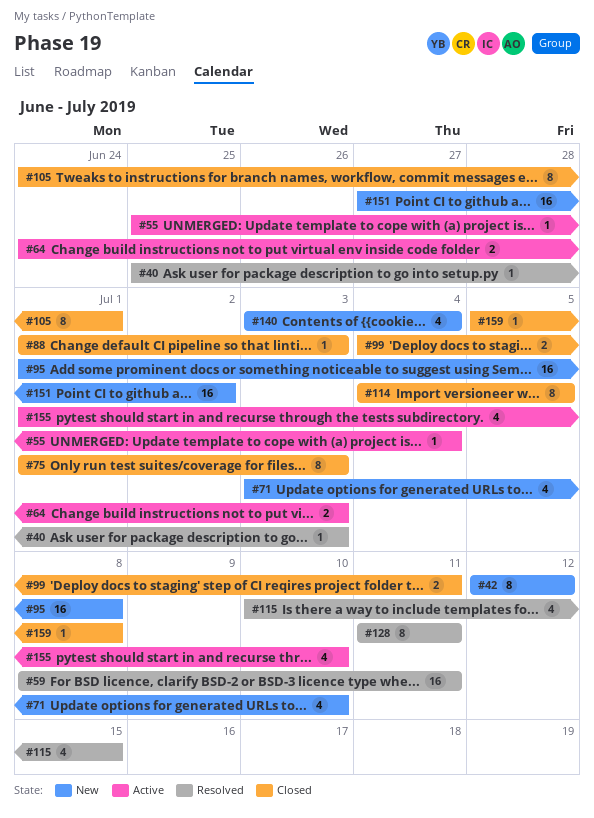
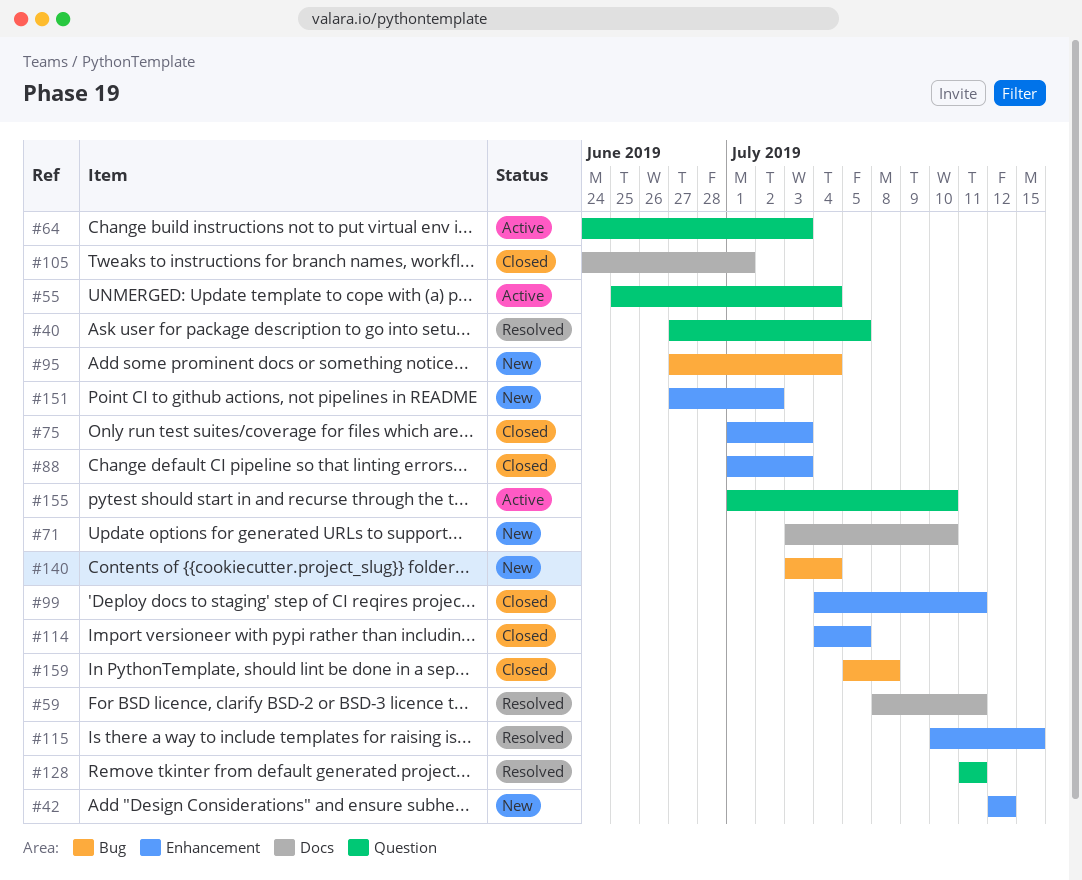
#40, start: Jun 25 -> Jun 27
#40, due: Jul 3 -> Jul 5
#95, start: Jul 1 -> Jun 27
#95, due: Jul 8 -> Jul 4

